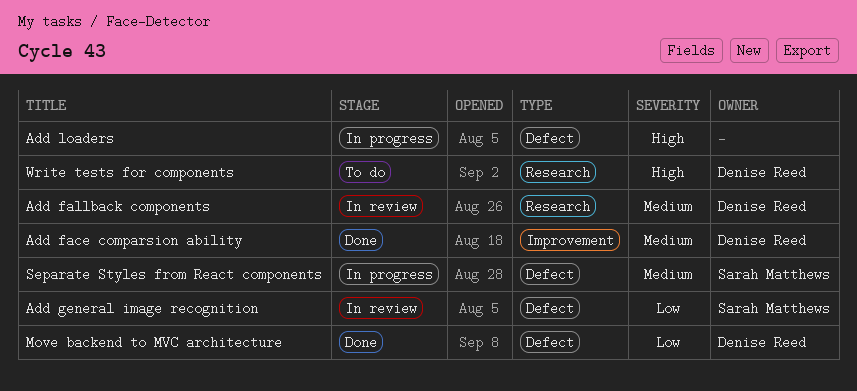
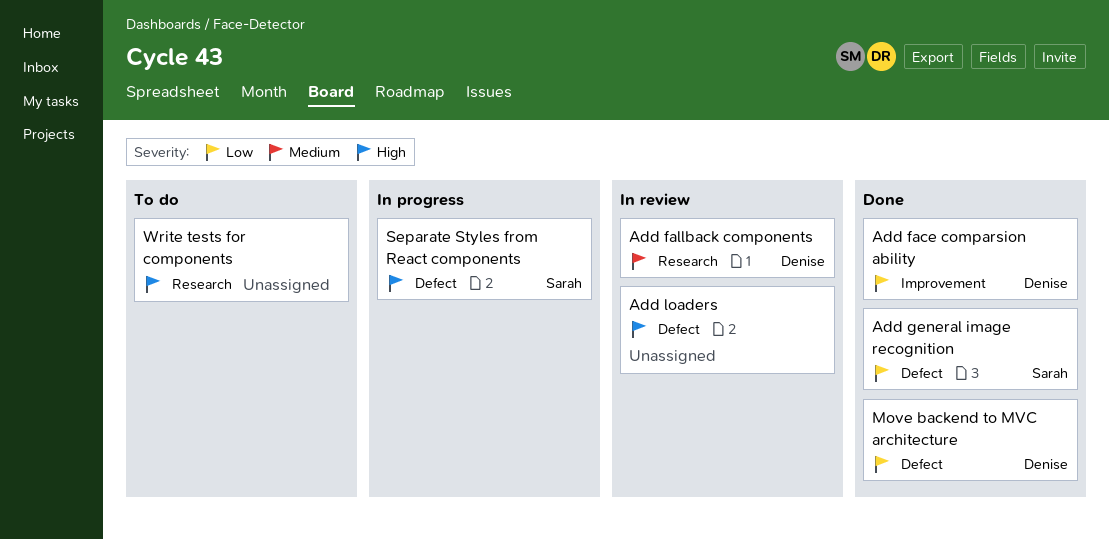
Add face comparsion ability, priority: Medium -> Low
Add general image recognition, status: In review -> Done
Add loaders, status: In progress -> In review
Separate Styles from React components, priority: Medium -> High
Write tests for components, owner: Denise Reed -> none

